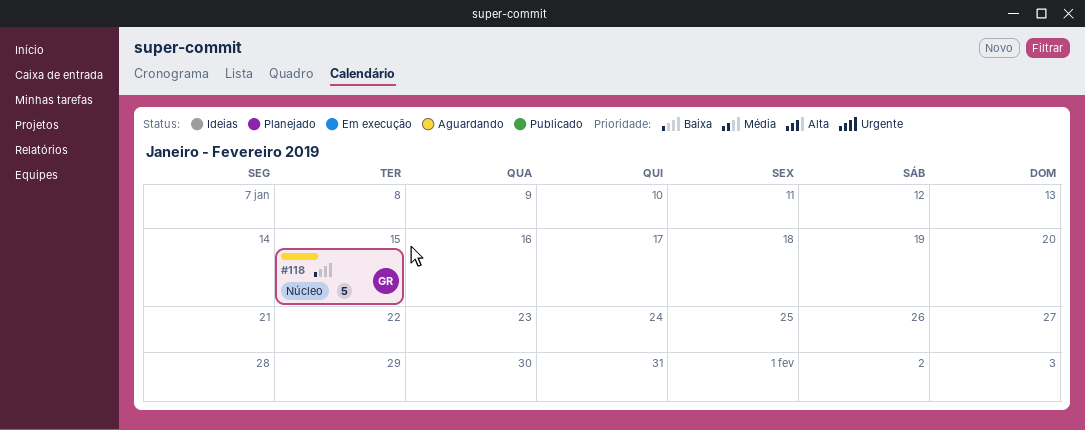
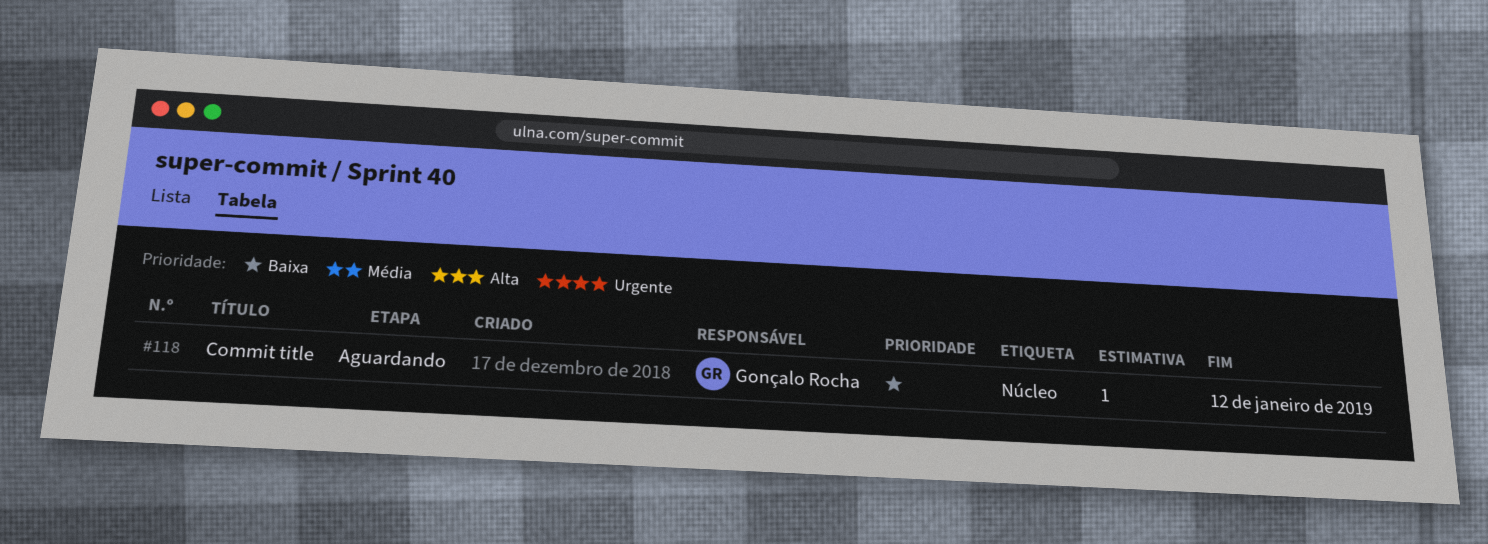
#118, estimate: 5 -> 1
#118, due: Jan 15 -> Jan 12

